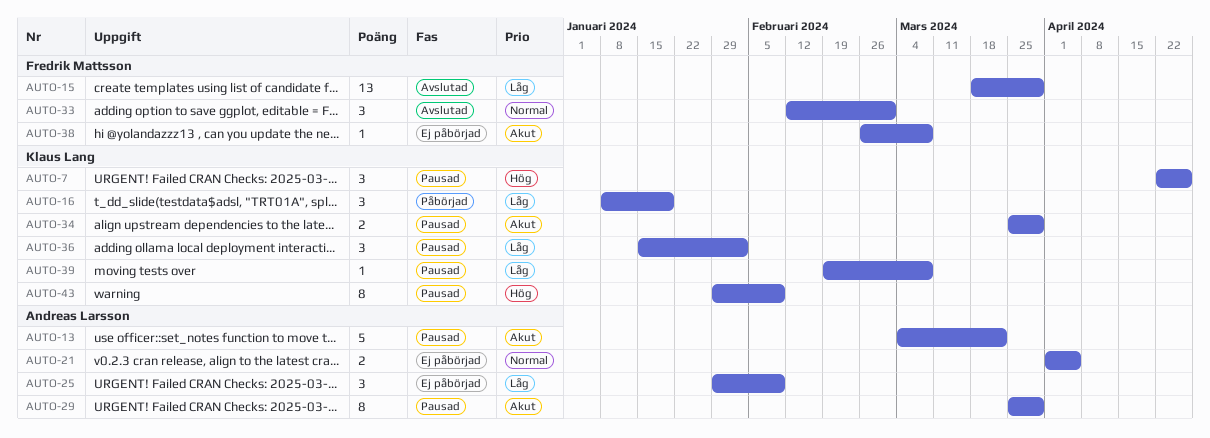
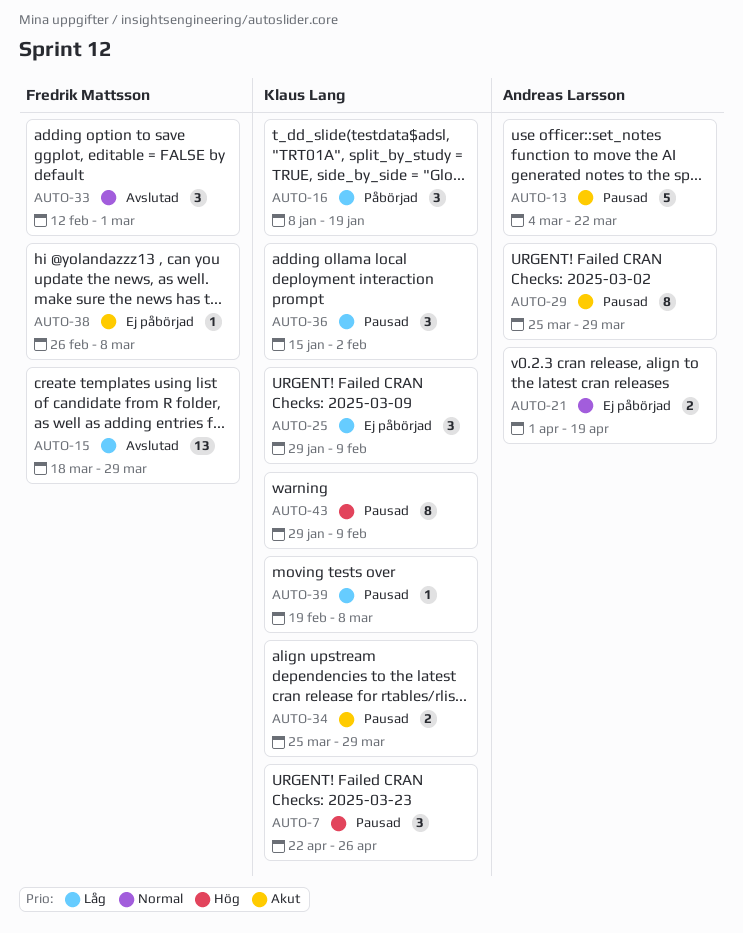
AUTO-21, due: Apr 5 -> Apr 19
AUTO-25, owner: Andreas Larsson -> Klaus Lang

